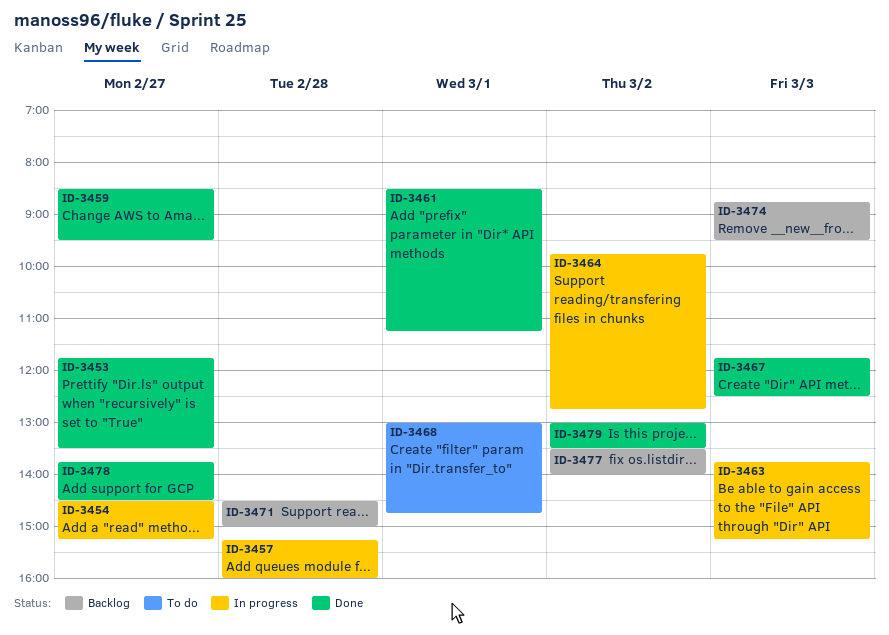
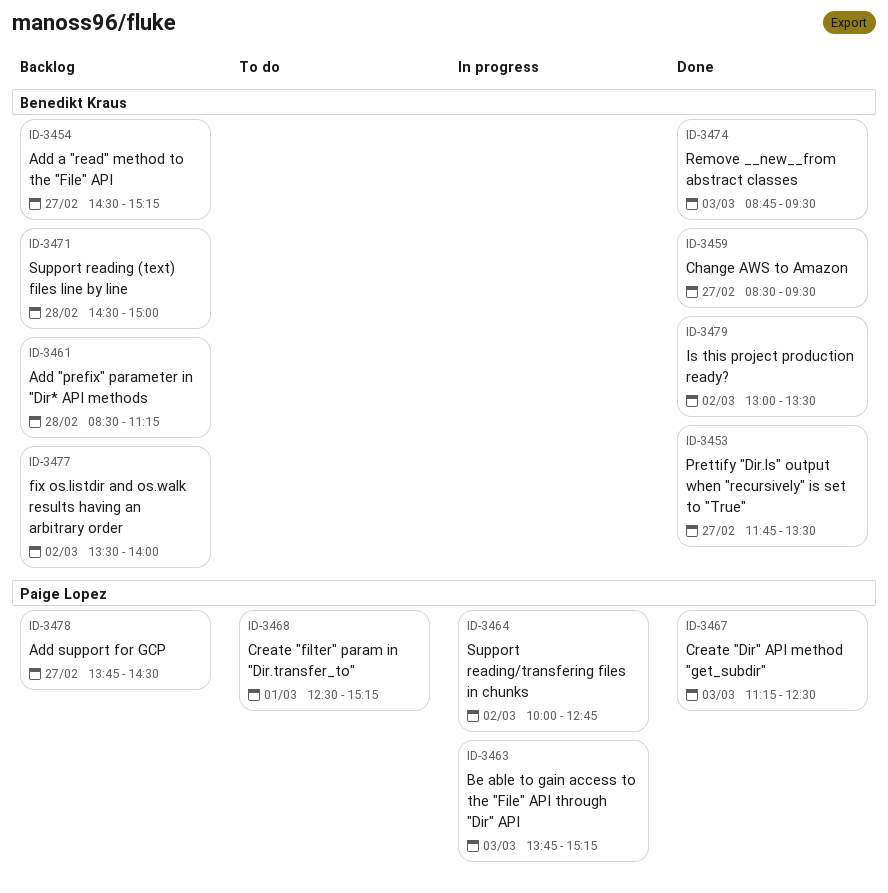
ID-3454, status: In progress -> Backlog
ID-3457: present -> none
ID-3461, status: Done -> Backlog
ID-3461, day: Mar 1 -> Feb 28
ID-3464, begins: 09:45 -> 10:00
ID-3467, begins: 11:45 -> 11:15
ID-3468, begins: 13:00 -> 12:30
ID-3468, ends: 14:45 -> 15:15
ID-3474, status: Backlog -> Done
ID-3478, status: Done -> Backlog

